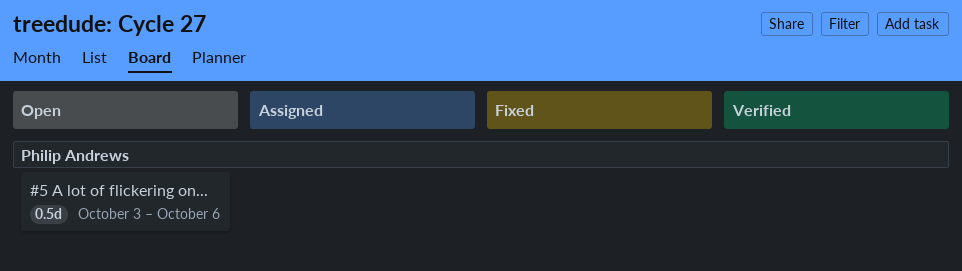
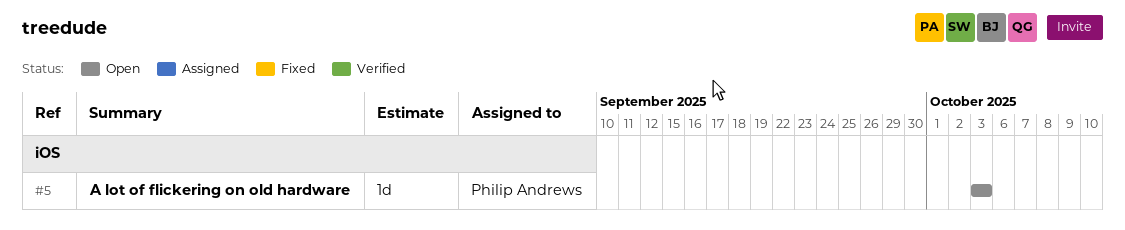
#5, estimate: 0.5d -> 1d
#5, due: Oct 6 -> Oct 3

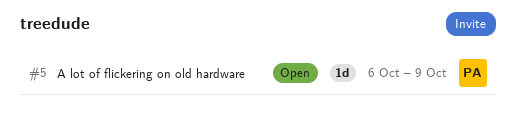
#5, start: Oct 3 -> Oct 6
#5, due: Oct 3 -> Oct 9

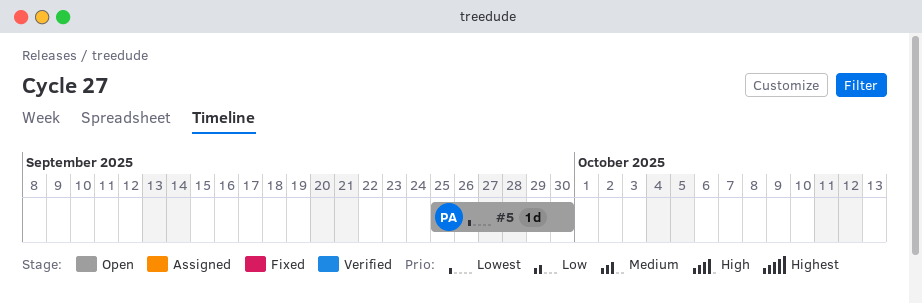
#5, start: Oct 6 -> Sep 25
#5, due: Oct 9 -> Sep 30

